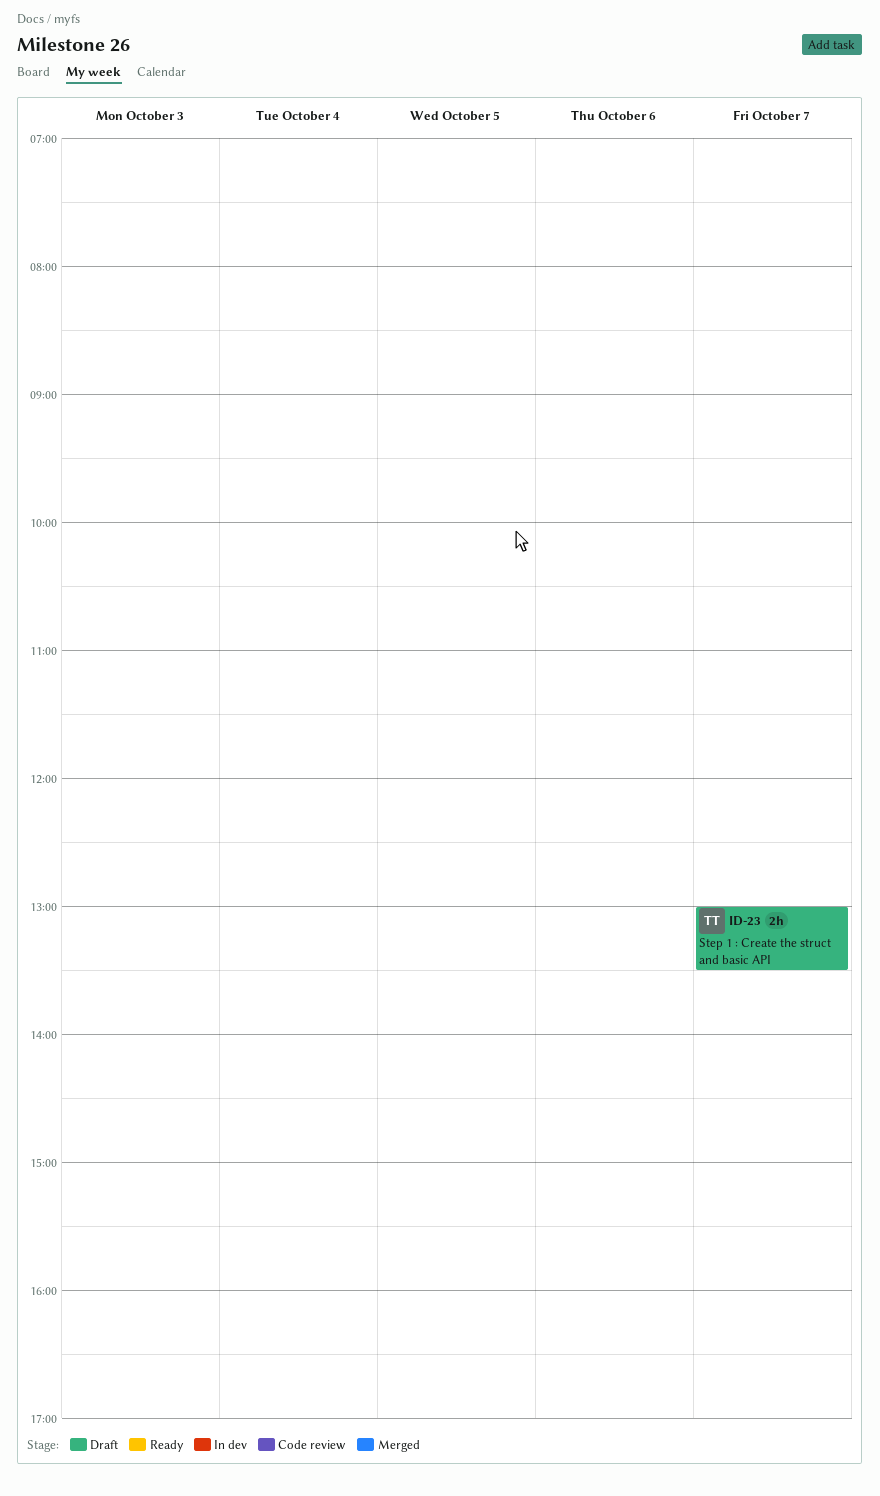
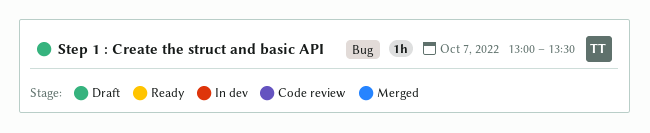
Step 1 : Create the struct and basic API, estimate: 2h -> 1h

